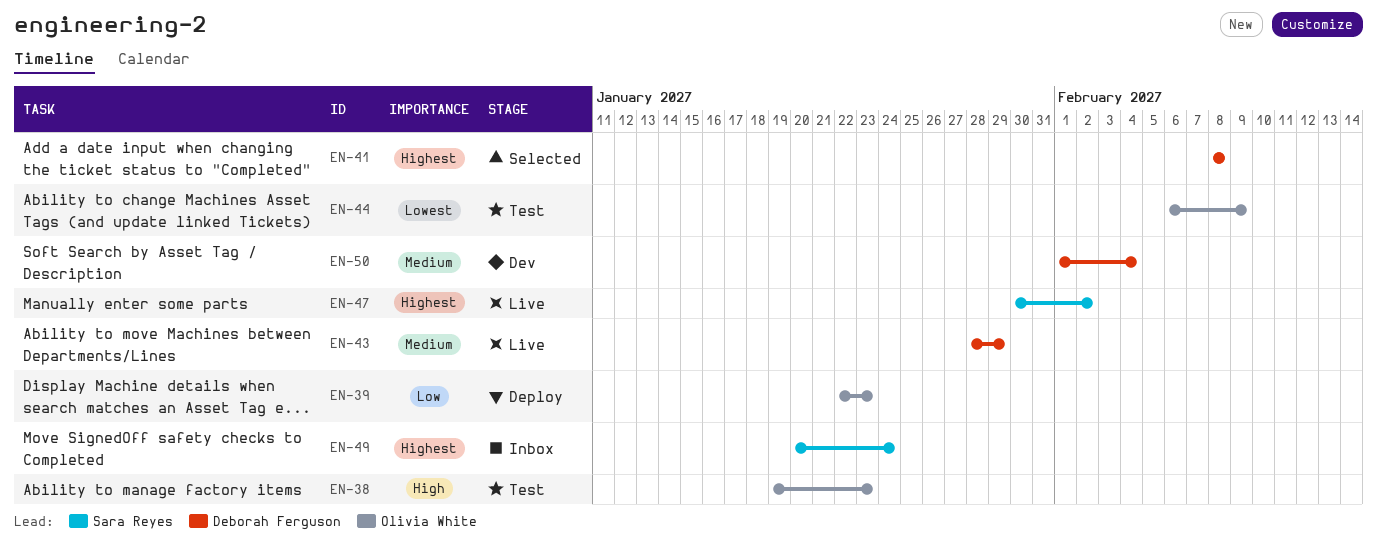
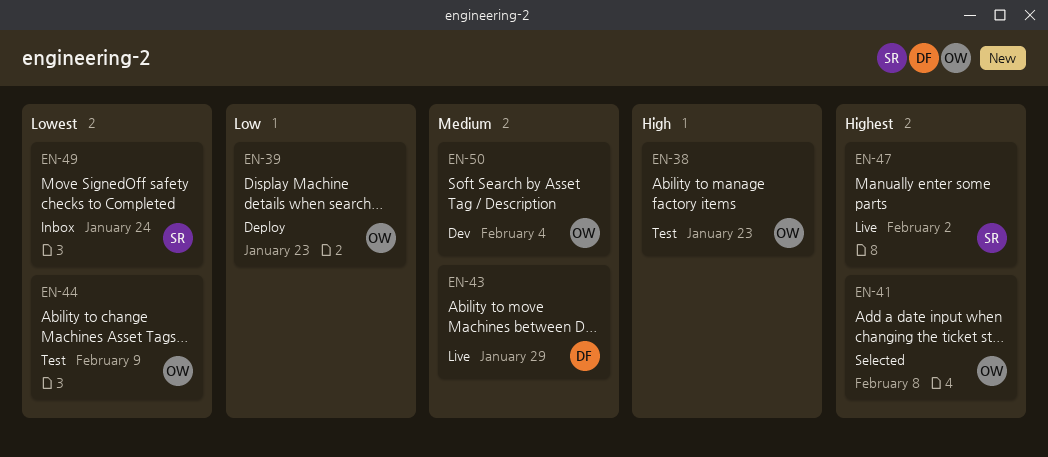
EN-41, owner: Deborah Ferguson -> Olivia White
EN-49, priority: Highest -> Lowest
EN-50, owner: Deborah Ferguson -> Olivia White

